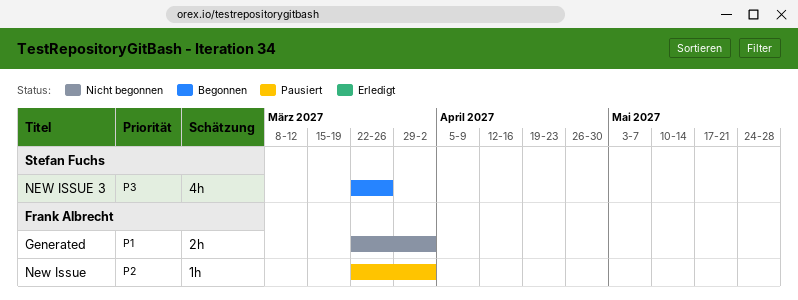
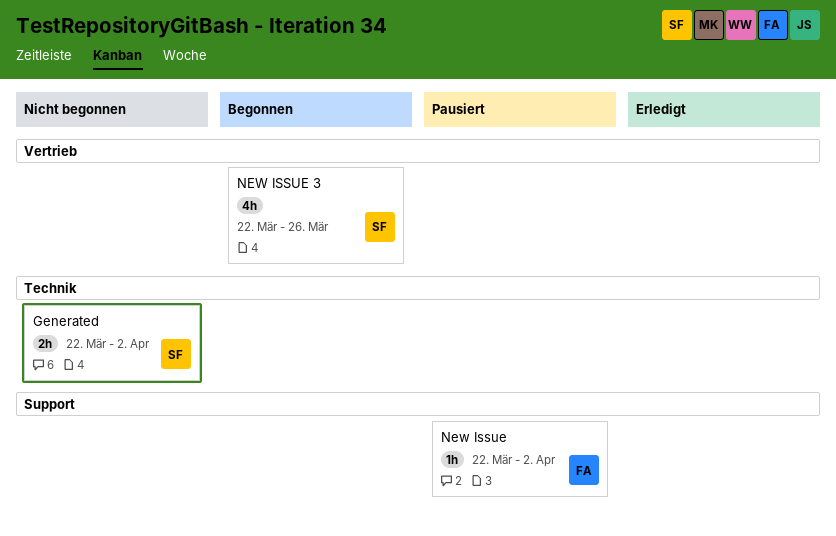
Generated, owner: Frank Albrecht -> Stefan Fuchs

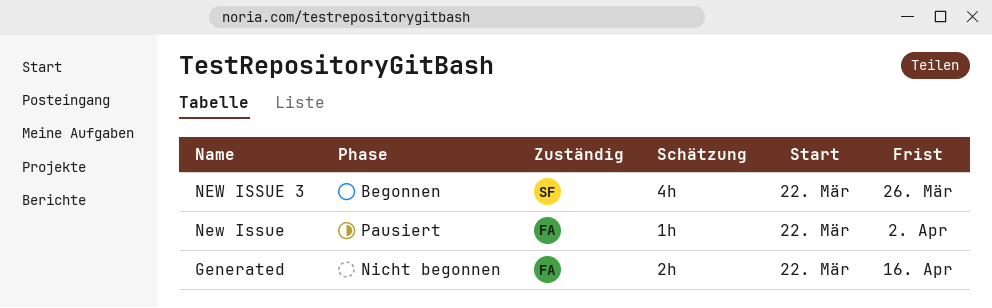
Generated, owner: SF -> FA
Generated, due: Apr 2 -> Apr 16

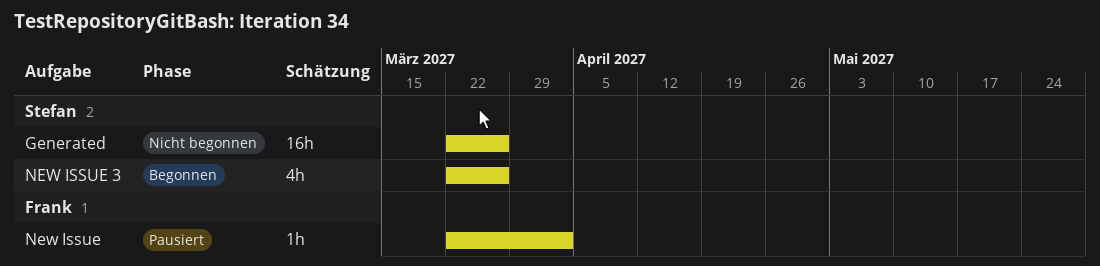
Generated, owner: Frank -> Stefan
Generated, estimate: 2h -> 16h
Generated, due: Apr 16 -> Mar 26

